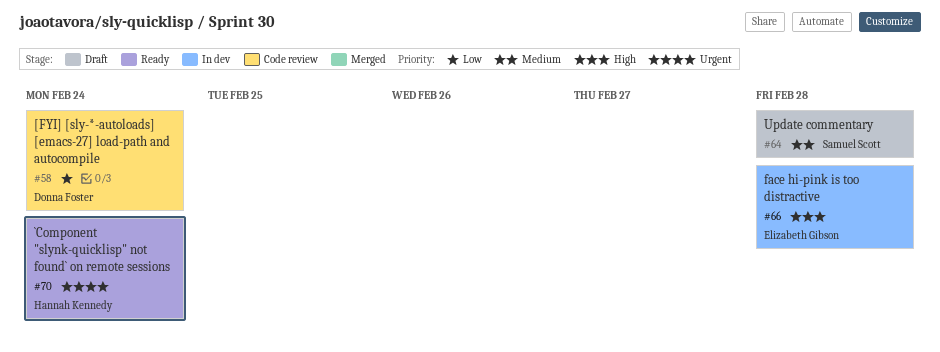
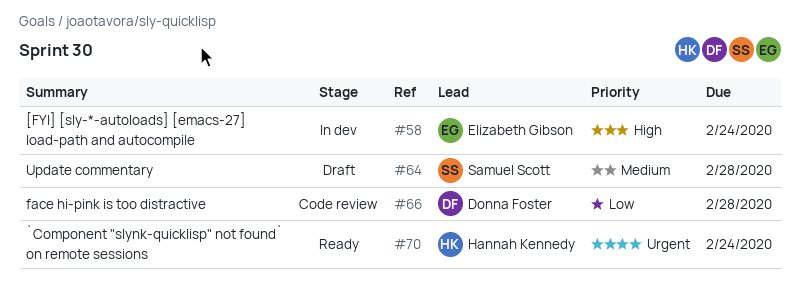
#58, status: Code review -> In dev
#58, owner: Donna Foster -> Elizabeth Gibson
#58, priority: Low -> High
#66, status: In dev -> Code review
#66, owner: Elizabeth Gibson -> Donna Foster
#66, priority: High -> Low

